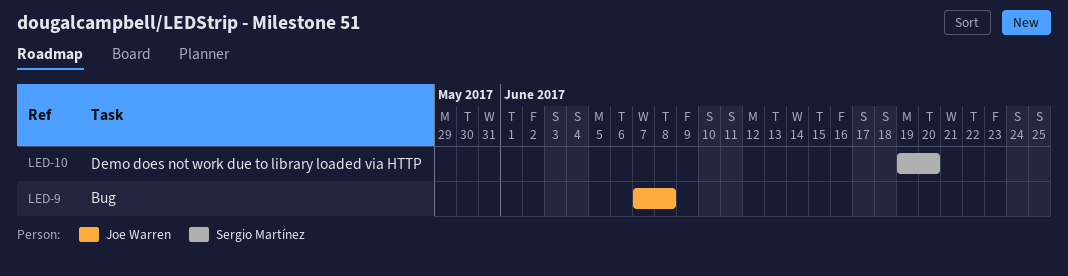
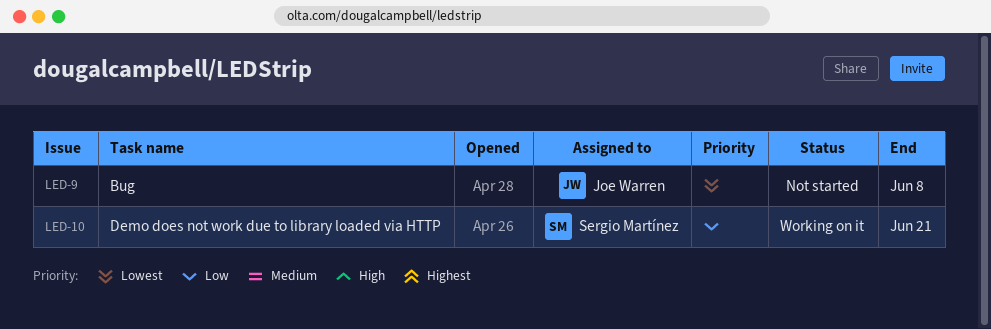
LED-10, due: Jun 20 -> Jun 21

